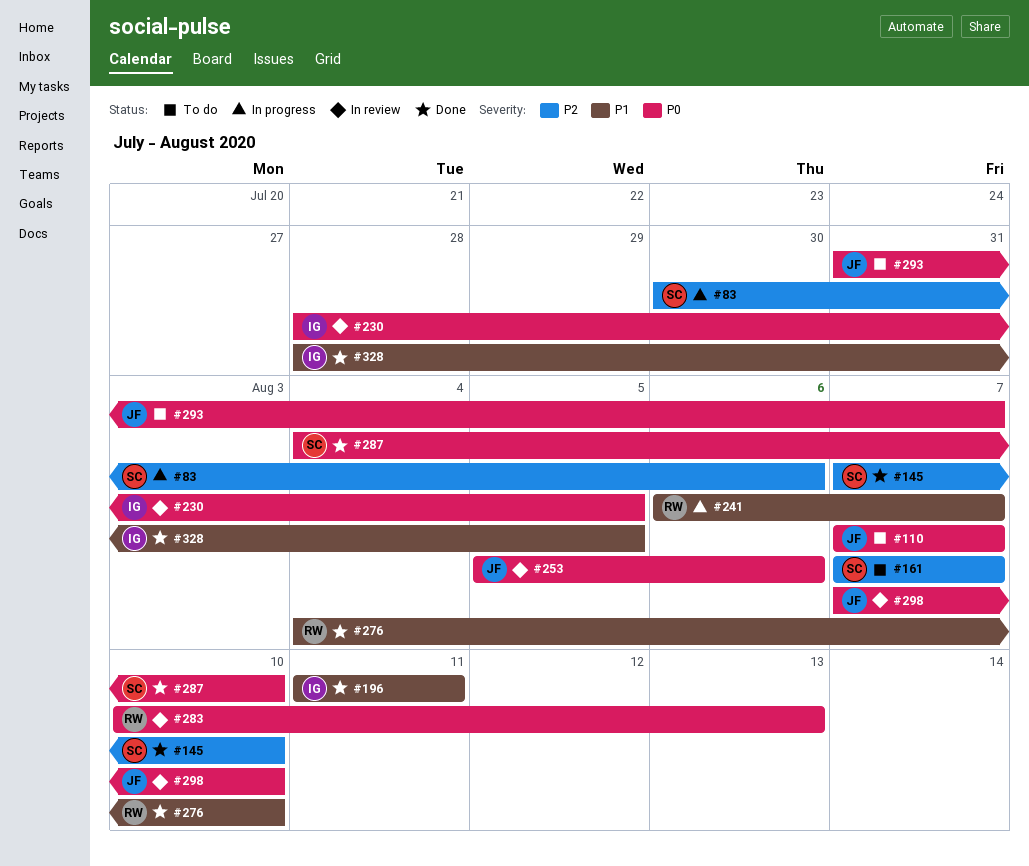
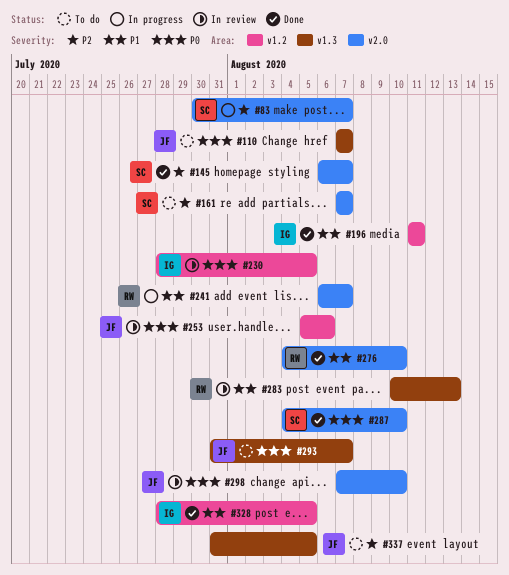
#83, due: Aug 6 -> Aug 7
#145, start: Aug 7 -> Aug 6
#145, due: Aug 10 -> Aug 7
#283, priority: P0 -> P1
#337: none -> present

